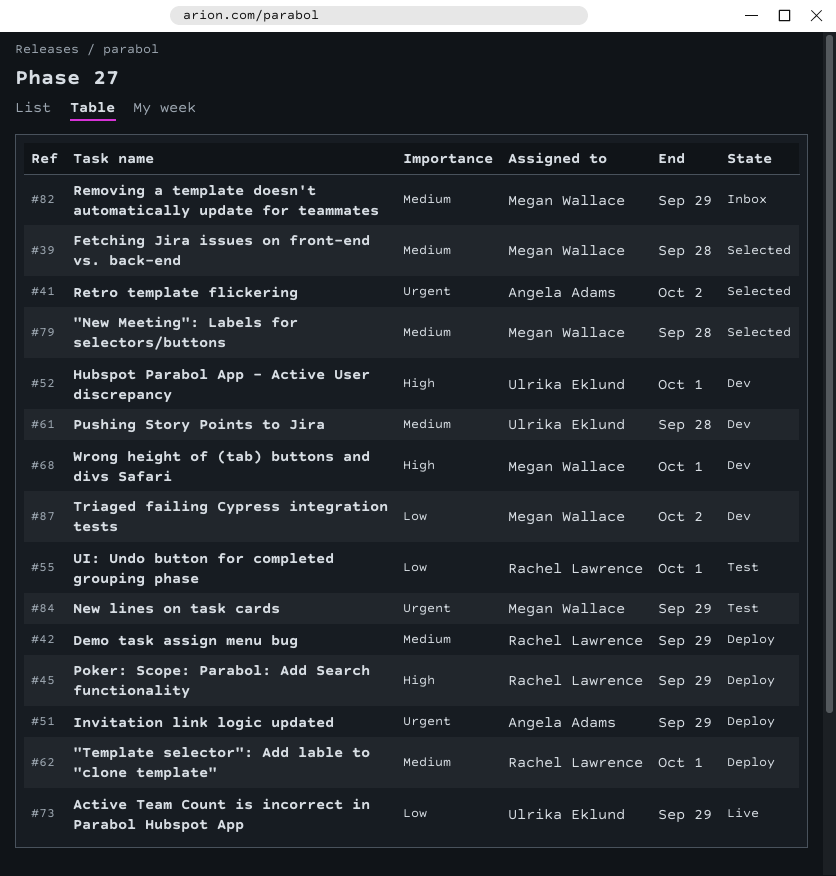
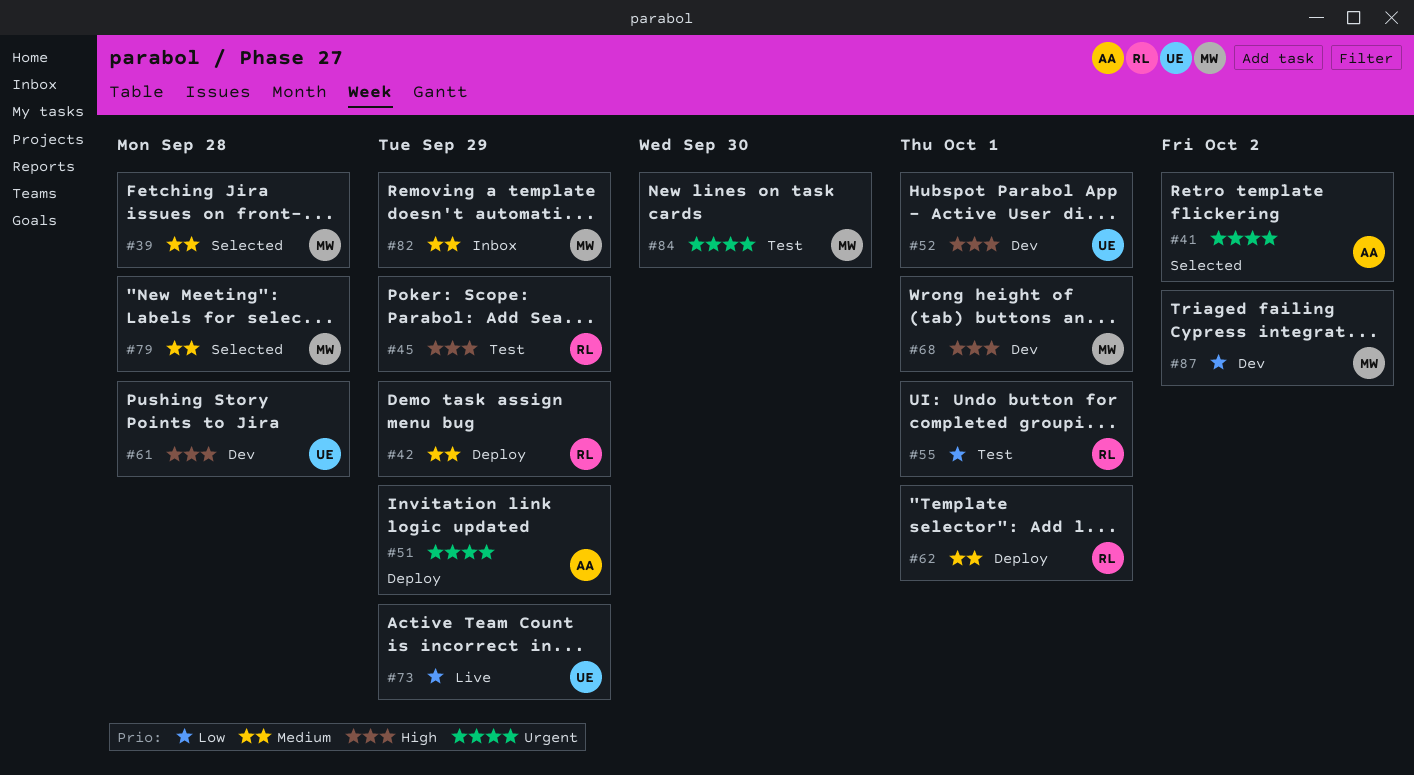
#45, status: Deploy -> Test
#61, priority: Medium -> High
#84, due: Sep 29 -> Sep 30

